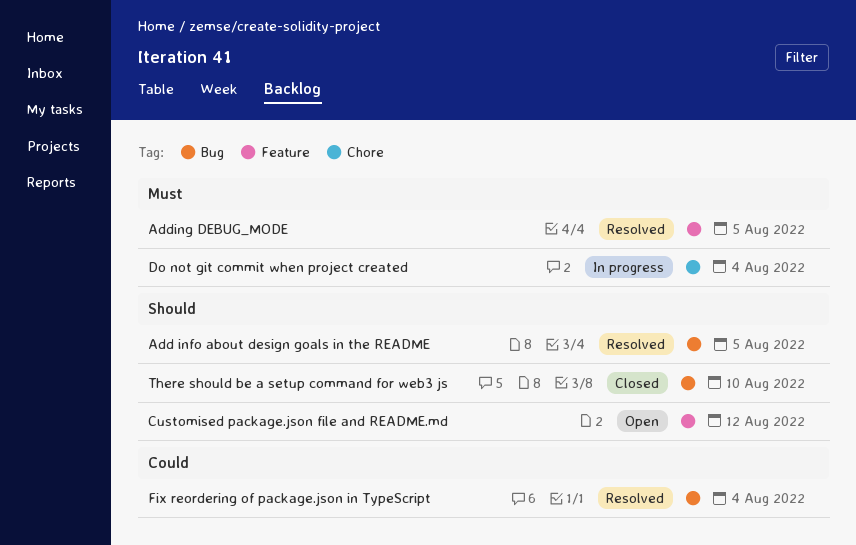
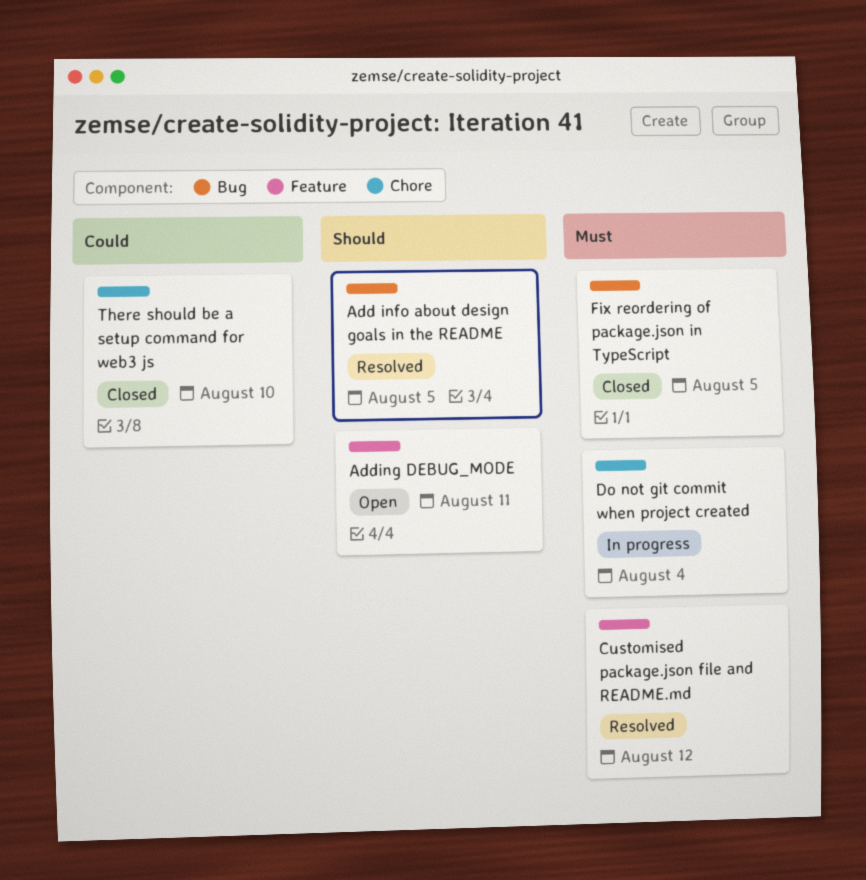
Adding DEBUG_MODE, status: Resolved -> Open
Adding DEBUG_MODE, priority: Must -> Should
Adding DEBUG_MODE, due: Aug 5 -> Aug 11
Customised package.json file and README.md, status: Open -> Resolved
Customised package.json file and README.md, priority: Should -> Must
Fix reordering of package.json in TypeScript, status: Resolved -> Closed
Fix reordering of package.json in TypeScript, priority: Could -> Must
Fix reordering of package.json in TypeScript, due: Aug 4 -> Aug 5
There should be a setup command for web3 js, priority: Should -> Could
There should be a setup command for web3 js, label: Bug -> Chore

